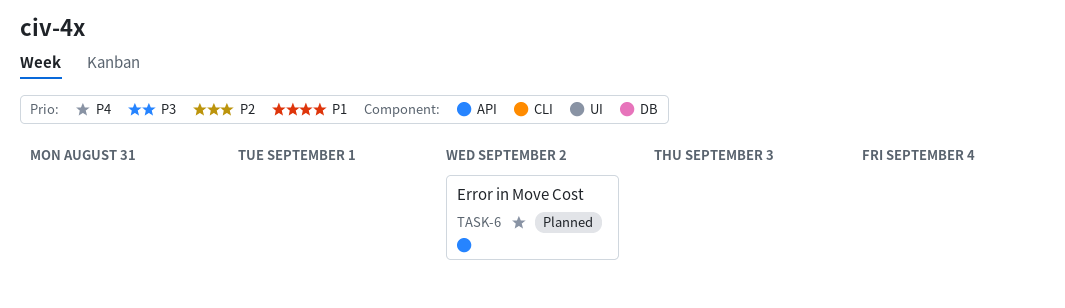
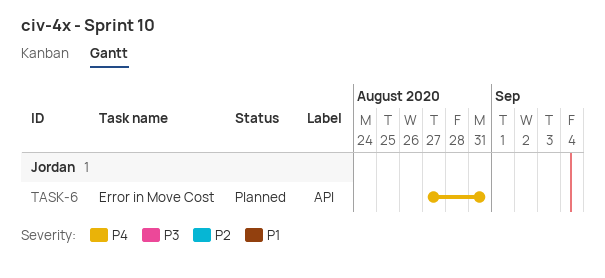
TASK-6, due: Sep 2 -> Aug 31

